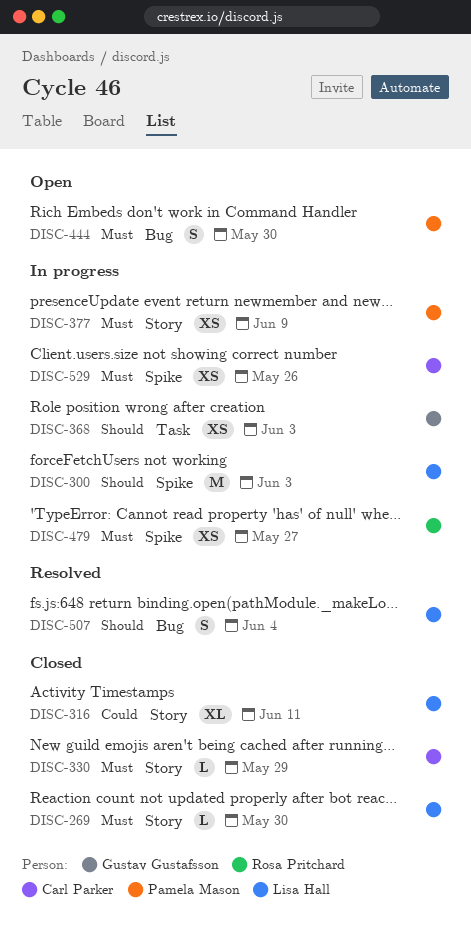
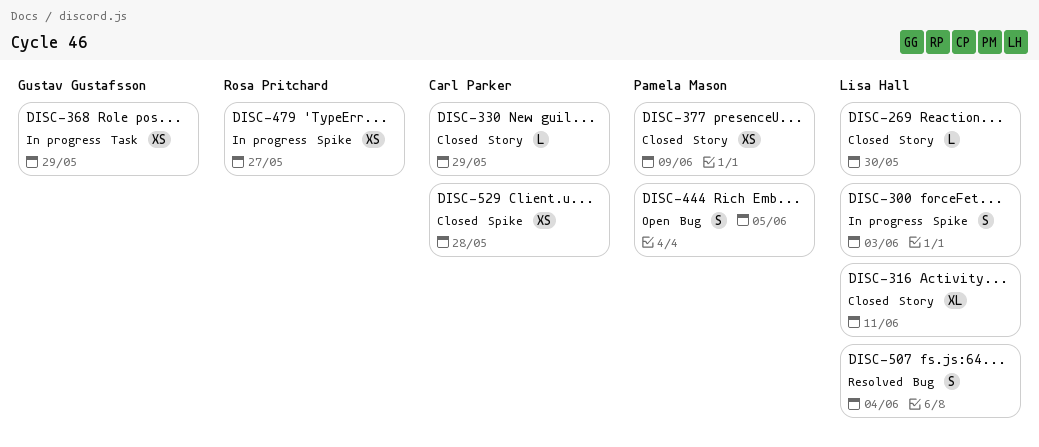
DISC-300, estimate: M -> S
DISC-368, due: Jun 3 -> May 29
DISC-377, status: In progress -> Closed
DISC-444, due: May 30 -> Jun 5
DISC-529, status: In progress -> Closed
DISC-529, due: May 26 -> May 28

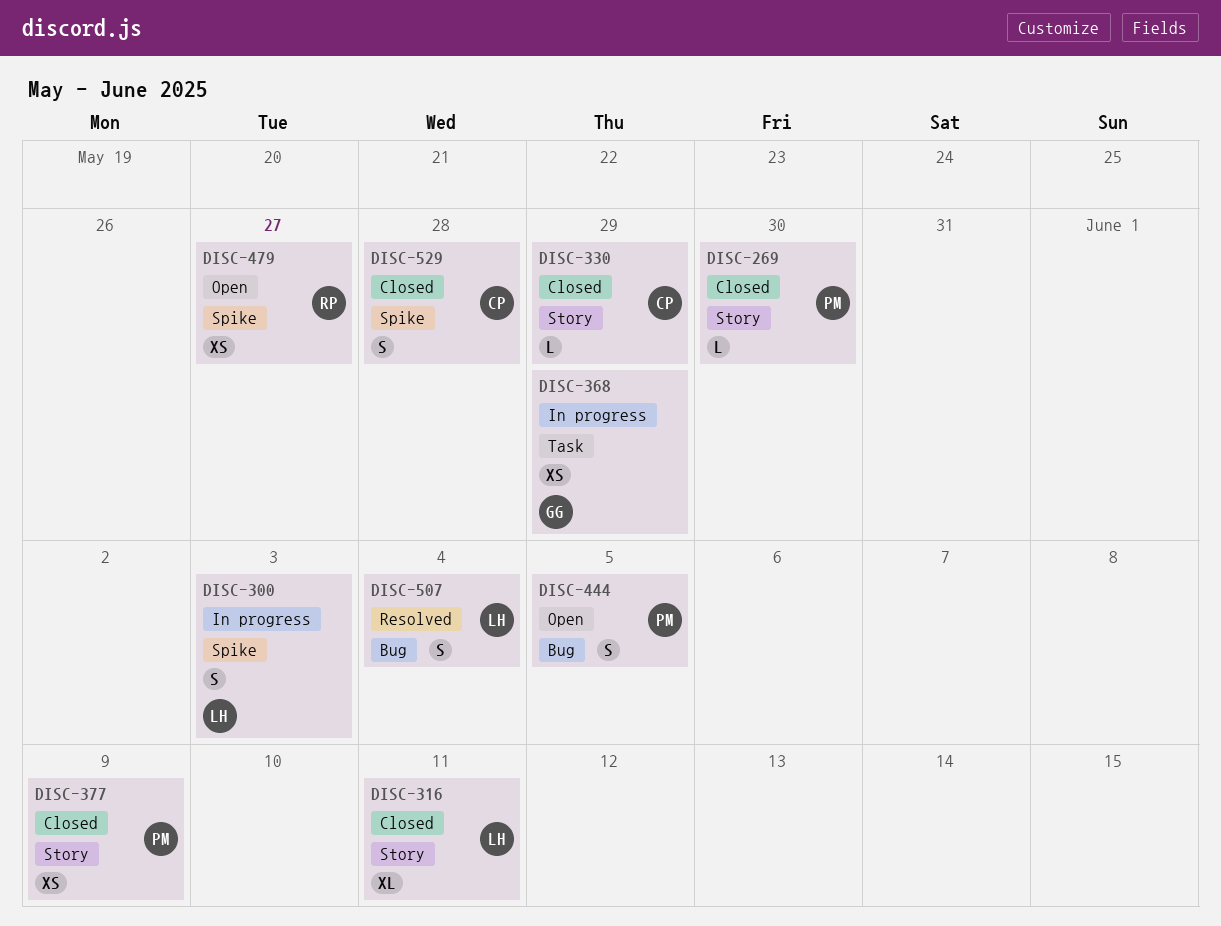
DISC-269, owner: Lisa Hall -> Pamela Mason
DISC-479, status: In progress -> Open
DISC-529, estimate: XS -> S

